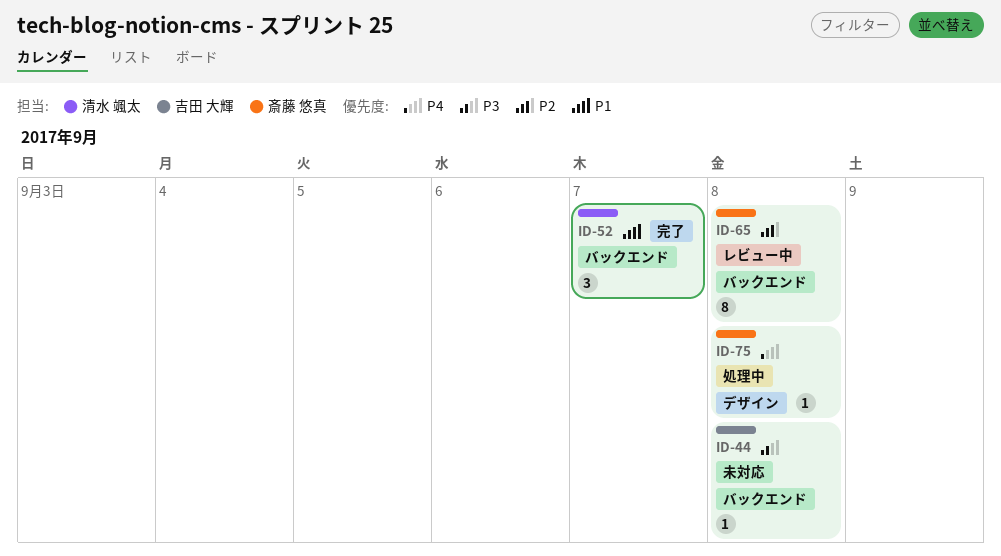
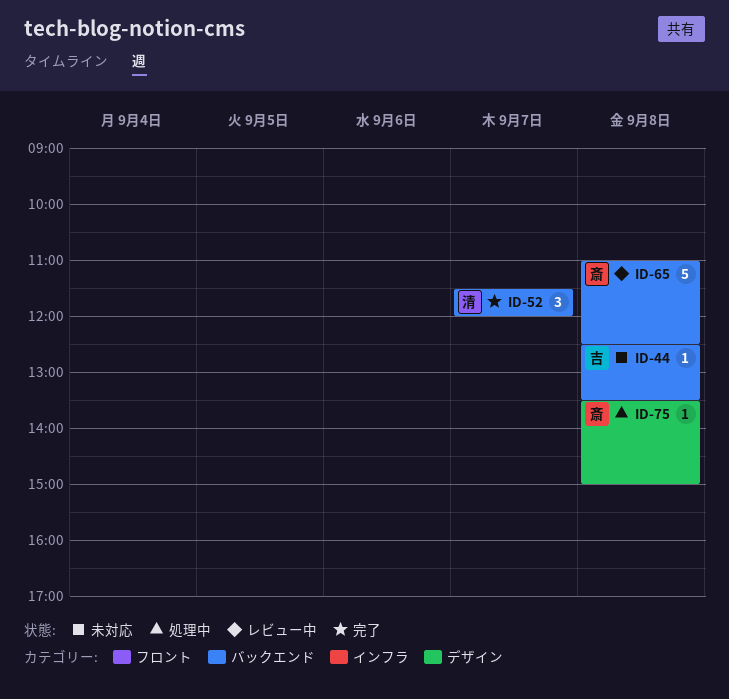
ID-65, estimate: 8 -> 5

